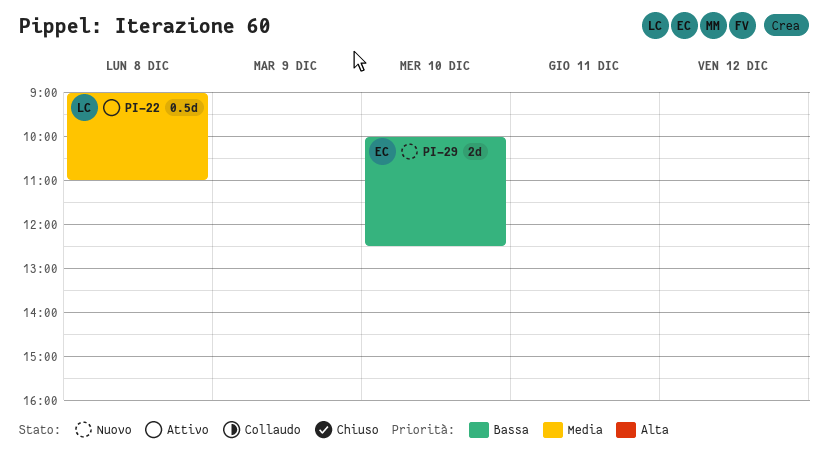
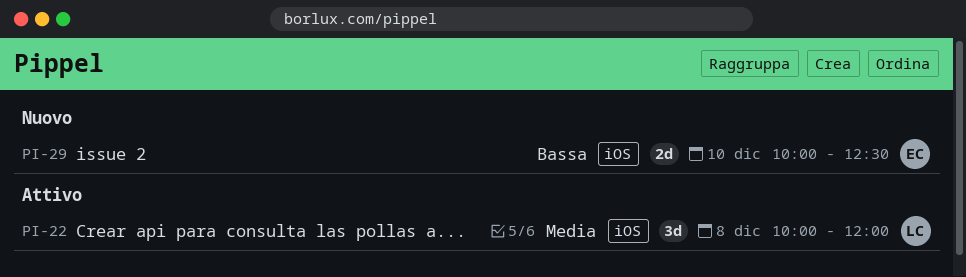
PI-22, estimate: 0.5d -> 3d
PI-22, begins: 09:00 -> 10:00
PI-22, ends: 11:00 -> 12:00

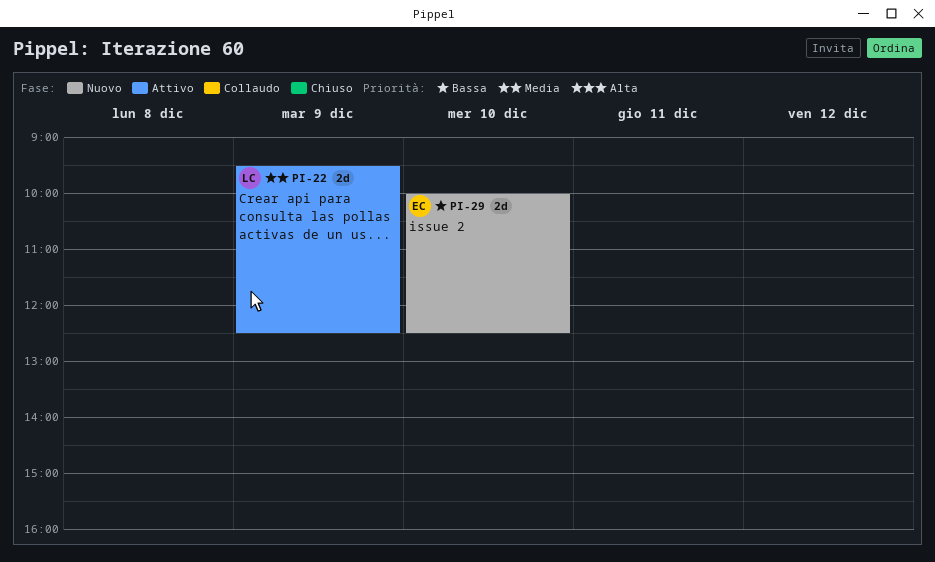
PI-22, estimate: 3d -> 2d
PI-22, day: Dec 8 -> Dec 9
PI-22, begins: 10:00 -> 09:30
PI-22, ends: 12:00 -> 12:30

